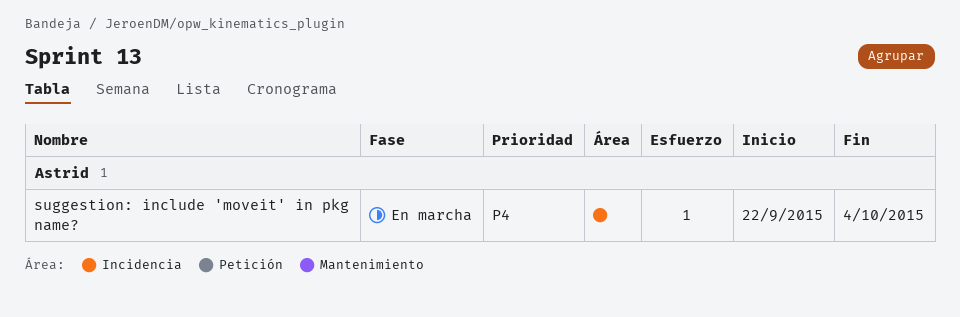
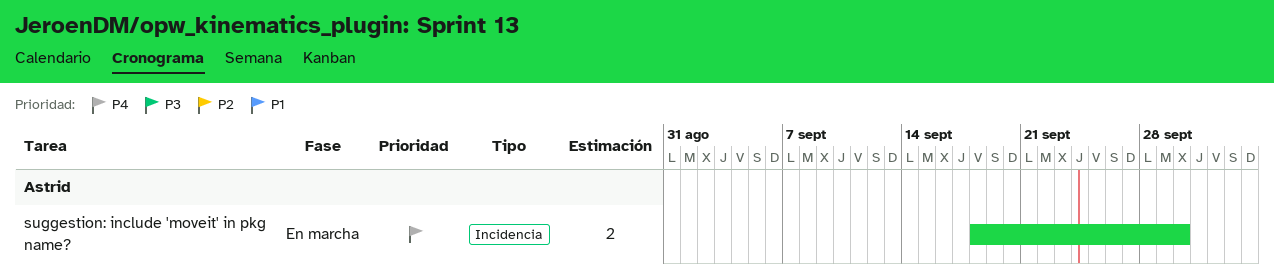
suggestion: include 'moveit' in pkg name?, estimate: 1 -> 2
suggestion: include 'moveit' in pkg name?, start: Sep 22 -> Sep 18
suggestion: include 'moveit' in pkg name?, due: Oct 4 -> Sep 30

